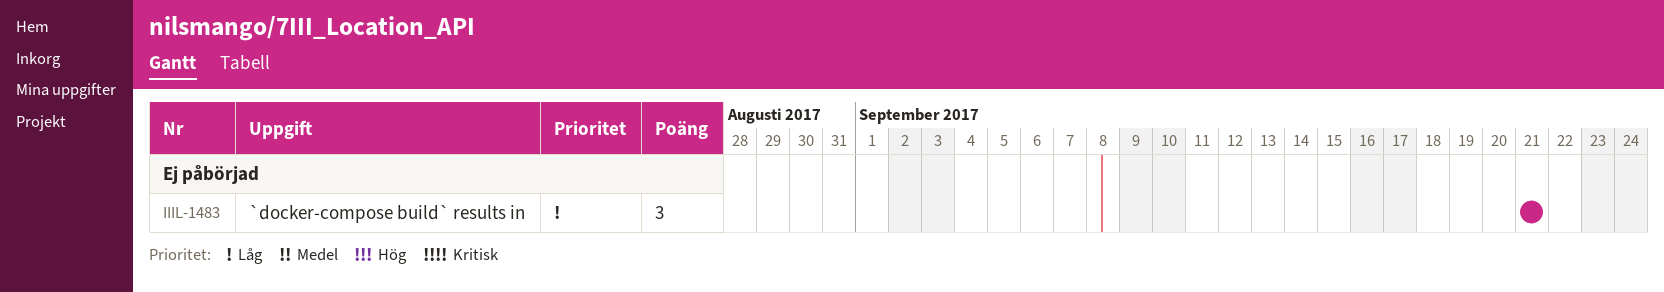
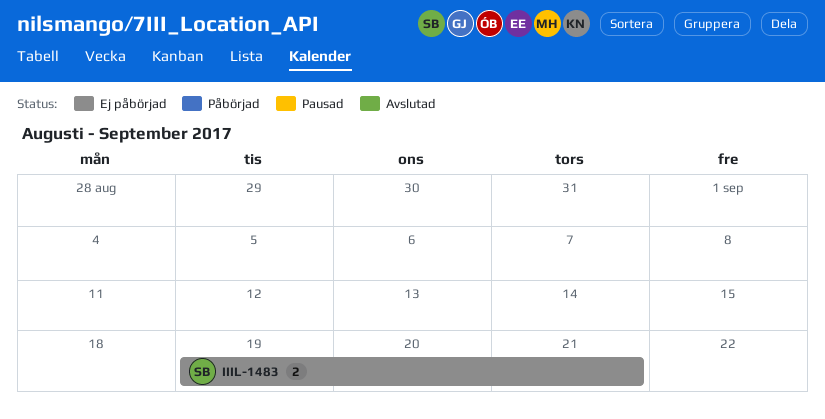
IIIL-1483, estimate: 3 -> 2
IIIL-1483, start: Sep 21 -> Sep 19

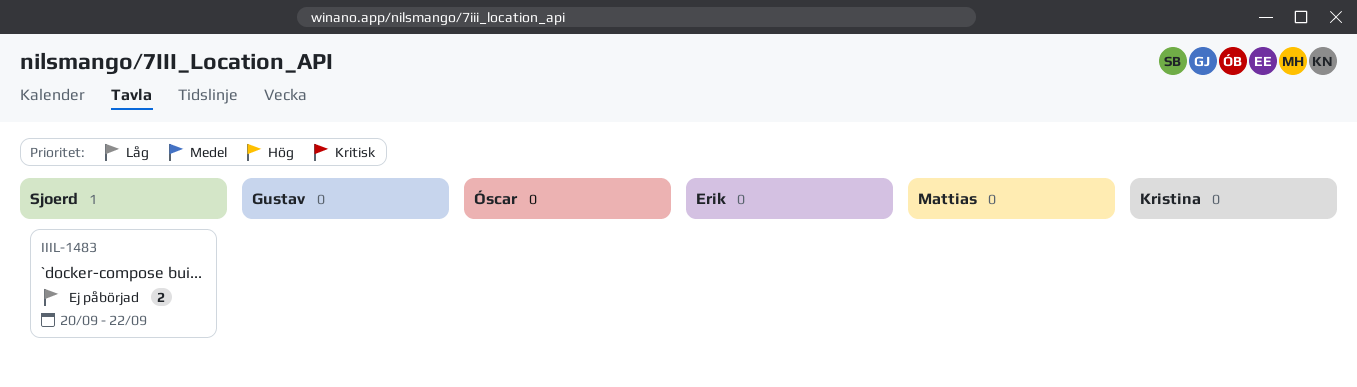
IIIL-1483, start: Sep 19 -> Sep 20
IIIL-1483, due: Sep 21 -> Sep 22

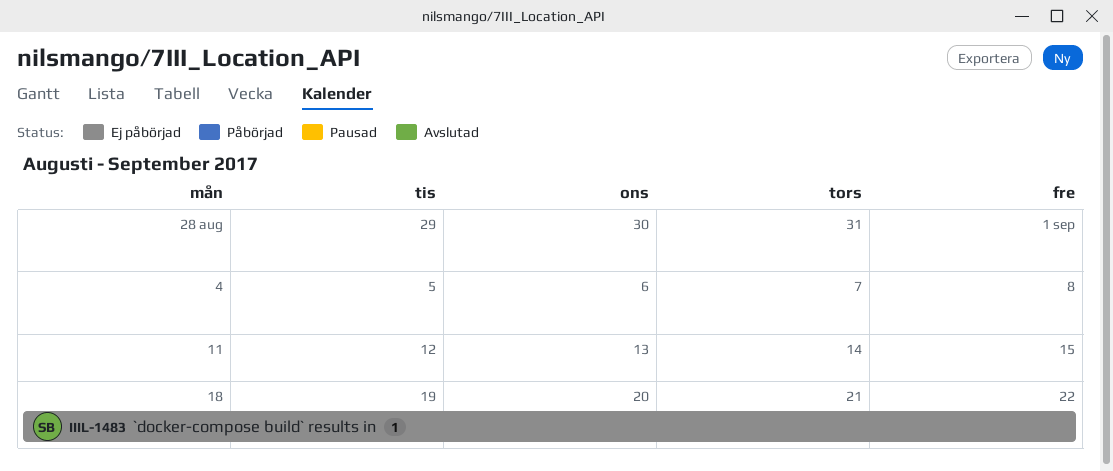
IIIL-1483, estimate: 2 -> 1
IIIL-1483, start: Sep 20 -> Sep 18

